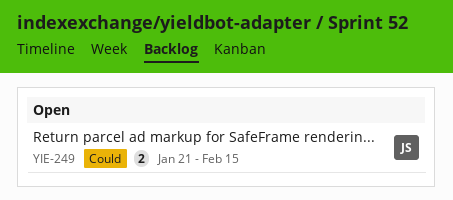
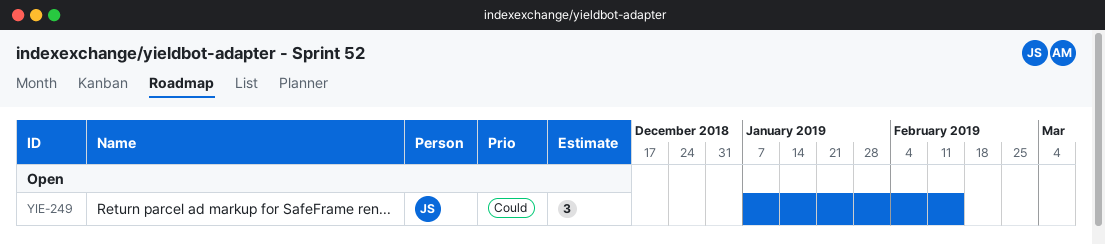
YIE-249, estimate: 2 -> 3
YIE-249, start: Jan 21 -> Jan 7

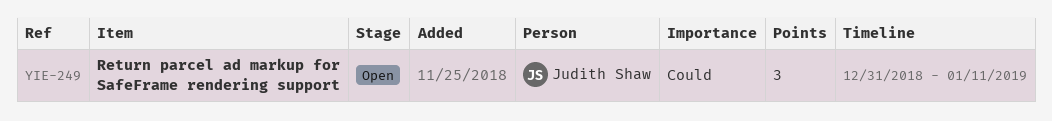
YIE-249, start: Jan 7 -> Dec 31
YIE-249, due: Feb 15 -> Jan 11

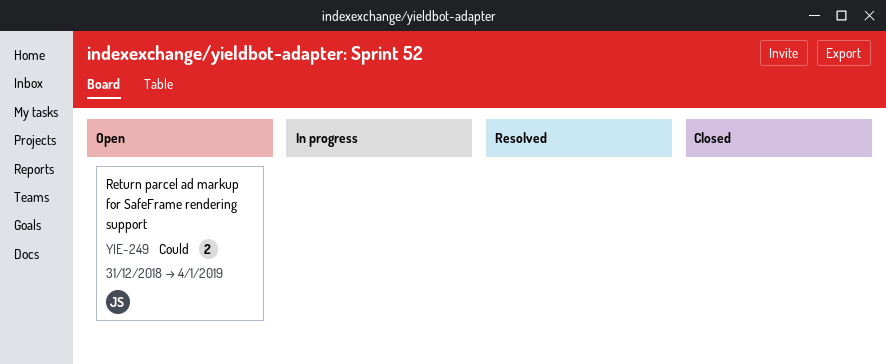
YIE-249, estimate: 3 -> 2
YIE-249, due: Jan 11 -> Jan 4

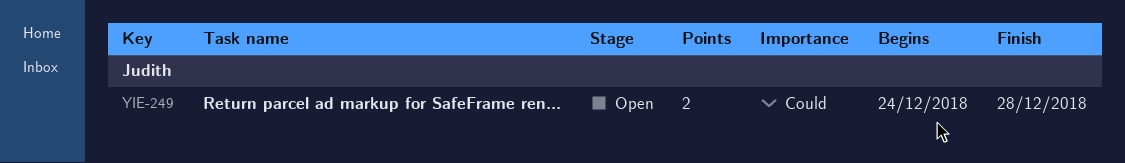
YIE-249, start: Dec 31 -> Dec 24
YIE-249, due: Jan 4 -> Dec 28

